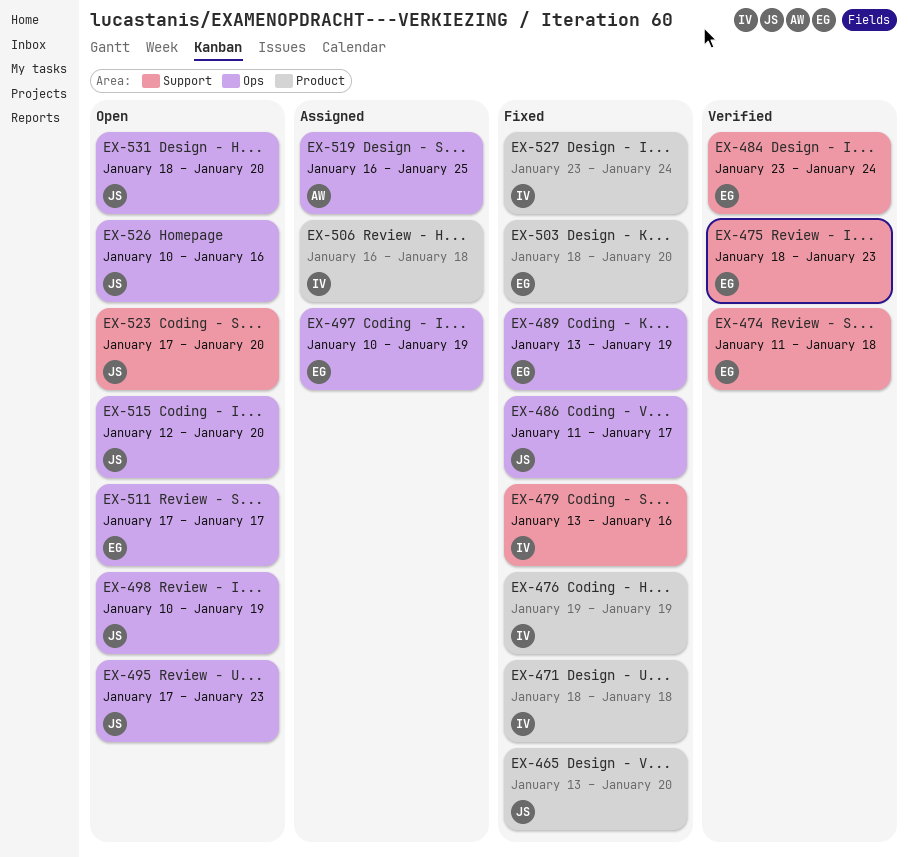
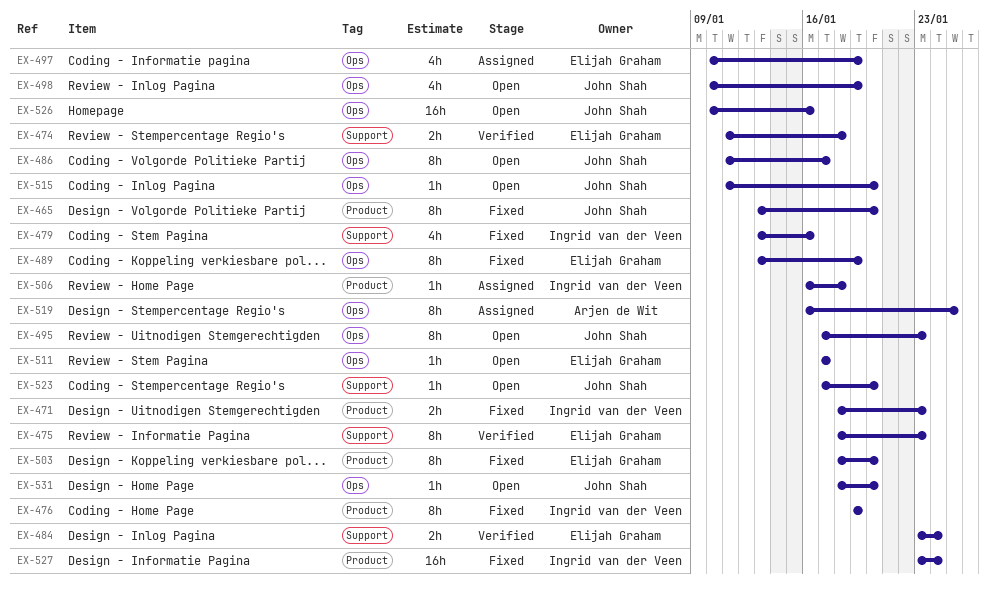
EX-471, due: Jan 18 -> Jan 23
EX-486, status: Fixed -> Open
EX-515, start: Jan 12 -> Jan 11

